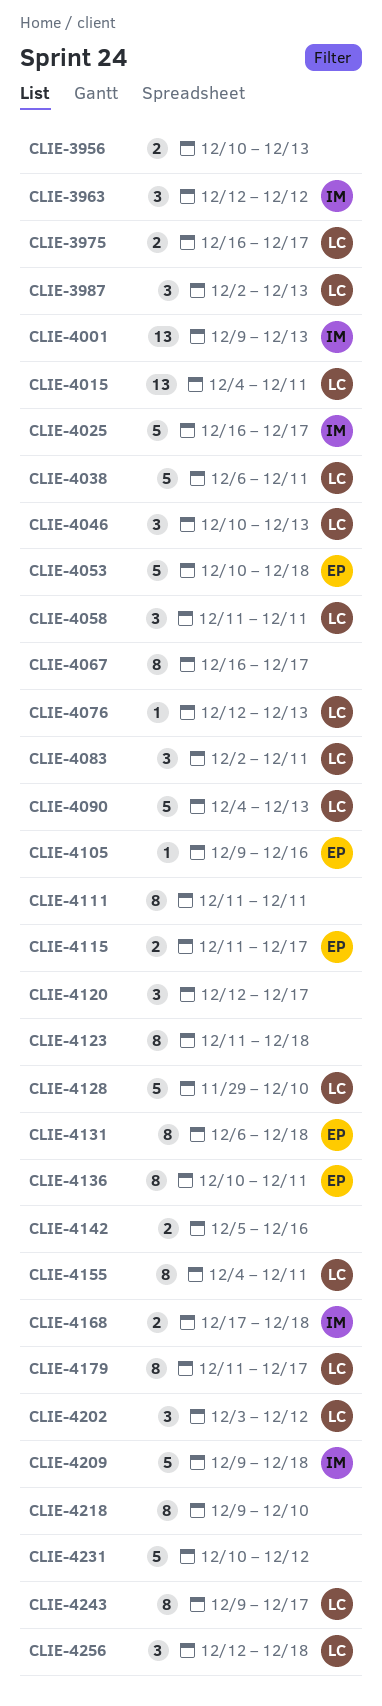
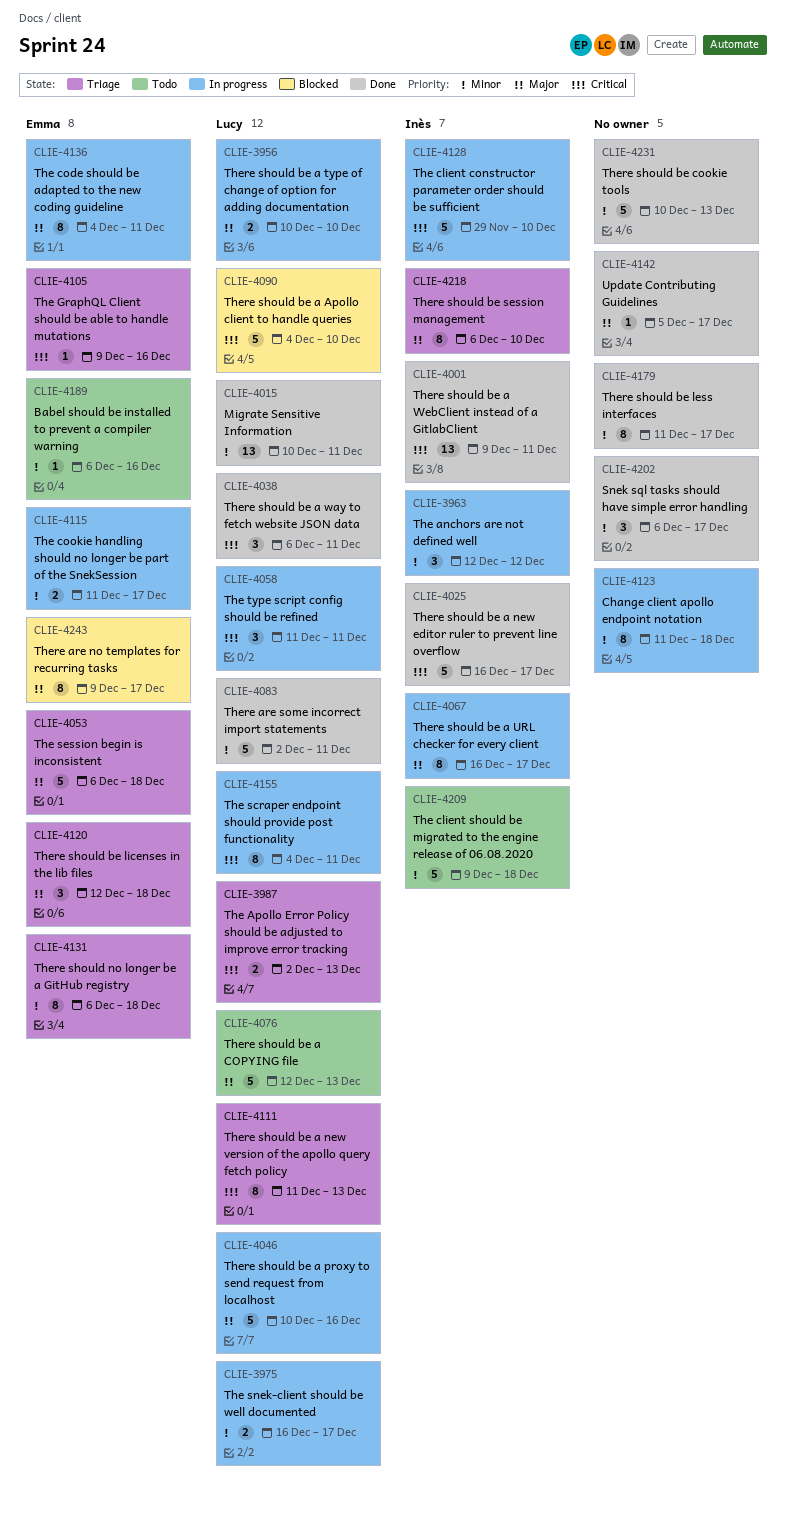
CLIE-3956, owner: none -> Lucy
CLIE-3956, due: Dec 13 -> Dec 10
CLIE-3987, estimate: 3 -> 2
CLIE-4001, due: Dec 13 -> Dec 11
CLIE-4015, start: Dec 4 -> Dec 10
CLIE-4038, estimate: 5 -> 3
CLIE-4046, estimate: 3 -> 5
CLIE-4046, due: Dec 13 -> Dec 16
CLIE-4053, start: Dec 10 -> Dec 6
CLIE-4067, owner: none -> Inès
CLIE-4076, estimate: 1 -> 5
CLIE-4083, estimate: 3 -> 5
CLIE-4090, due: Dec 13 -> Dec 10
CLIE-4111, owner: none -> Lucy
CLIE-4111, due: Dec 11 -> Dec 13
CLIE-4120, owner: none -> Emma
CLIE-4120, due: Dec 17 -> Dec 18
CLIE-4128, owner: Lucy -> Inès
CLIE-4136, start: Dec 10 -> Dec 4
CLIE-4142, estimate: 2 -> 1
CLIE-4142, due: Dec 16 -> Dec 17
CLIE-4168: present -> none
CLIE-4179, owner: Lucy -> none
CLIE-4189: none -> present
CLIE-4202, owner: Lucy -> none
CLIE-4202, start: Dec 3 -> Dec 6
CLIE-4202, due: Dec 12 -> Dec 17
CLIE-4218, owner: none -> Inès
CLIE-4218, start: Dec 9 -> Dec 6
CLIE-4231, due: Dec 12 -> Dec 13
CLIE-4243, owner: Lucy -> Emma
CLIE-4256: present -> none

